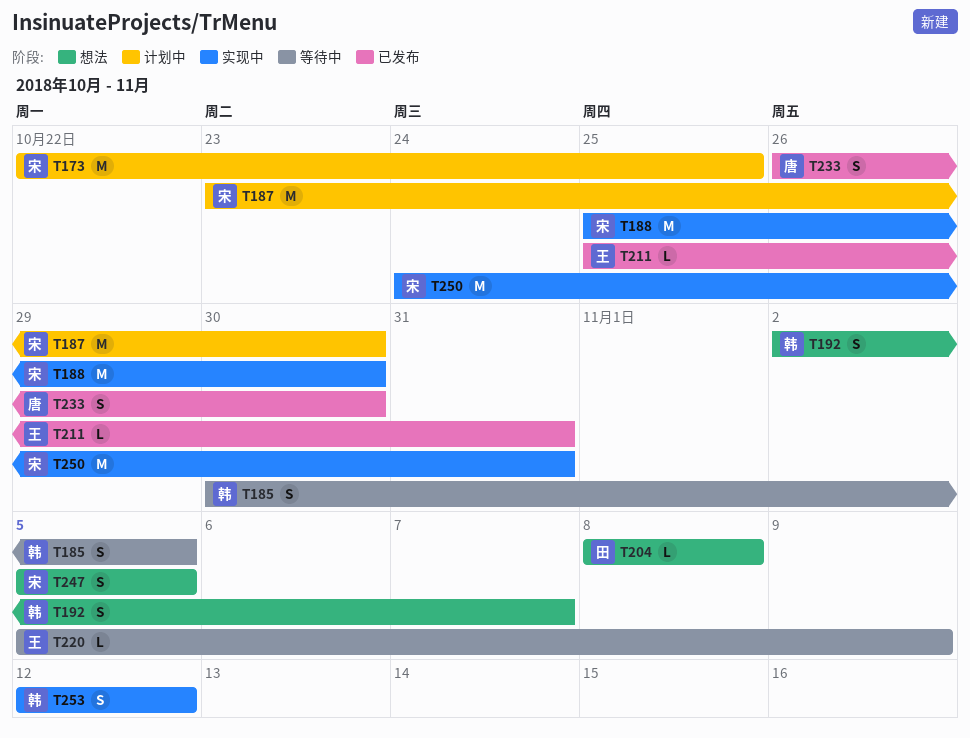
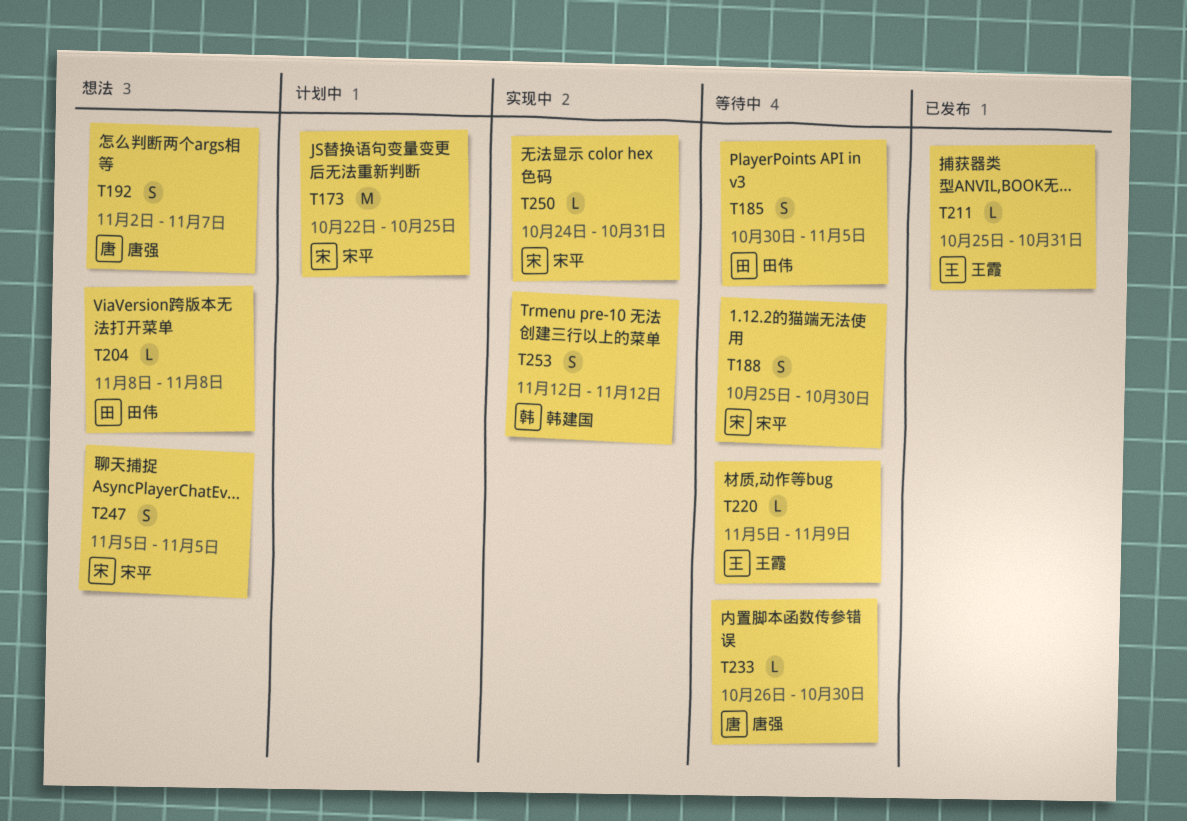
T185, owner: 韩建国 -> 田伟
T187: present -> none
T188, status: 实现中 -> 等待中
T188, estimate: M -> S
T192, owner: 韩建国 -> 唐强
T233, status: 已发布 -> 等待中
T233, estimate: S -> L
T250, estimate: M -> L

